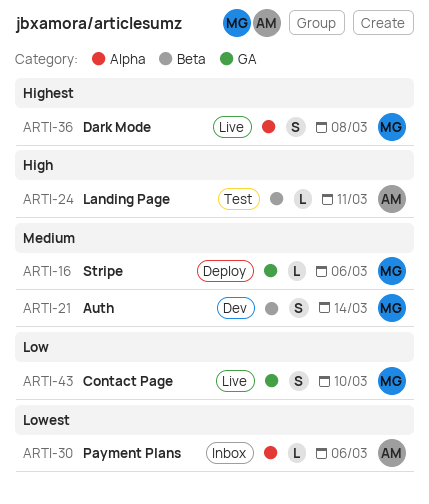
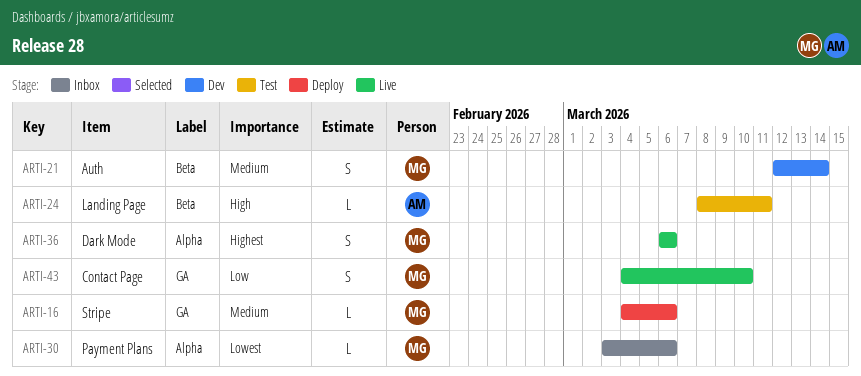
ARTI-30, owner: AM -> MG
ARTI-36, due: Mar 8 -> Mar 6

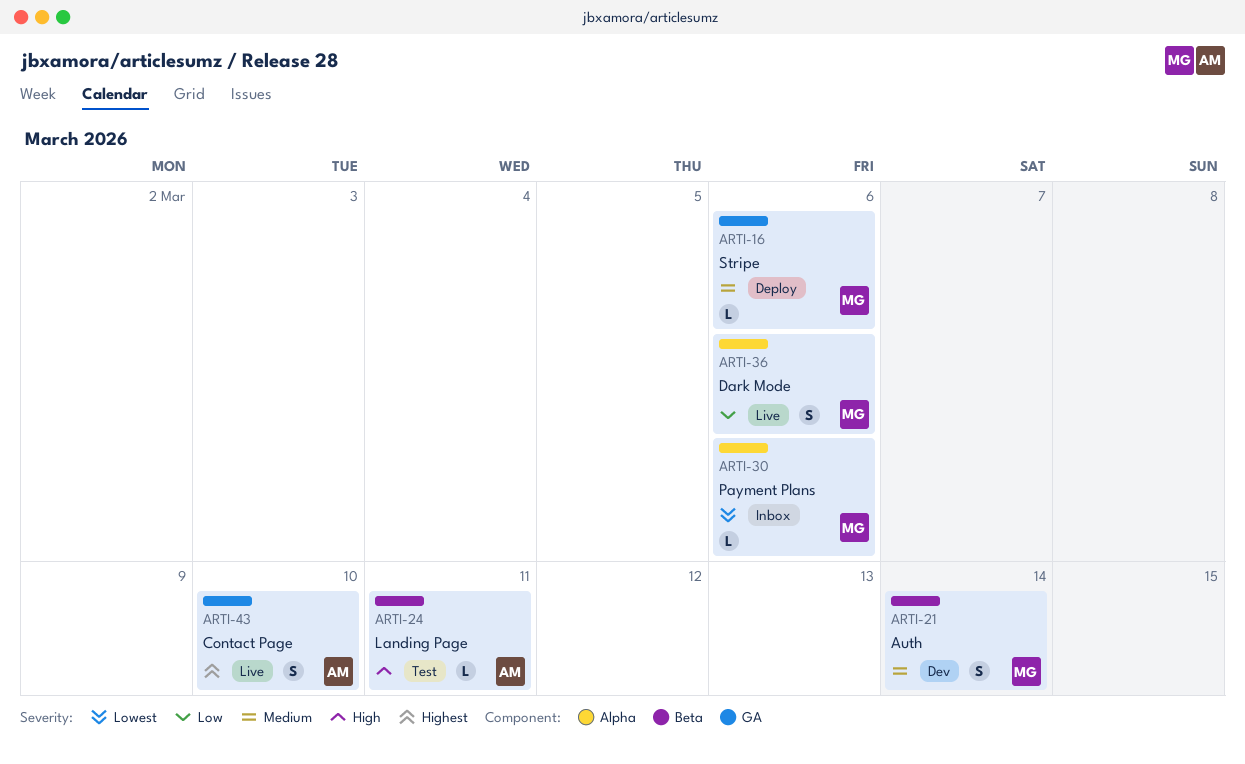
ARTI-36, priority: Highest -> Low
ARTI-43, owner: MG -> AM
ARTI-43, priority: Low -> Highest

